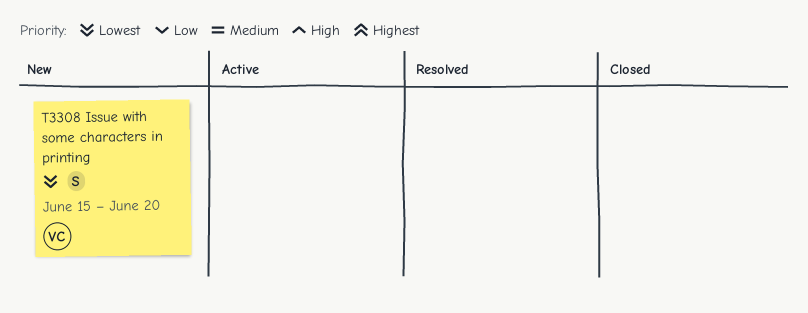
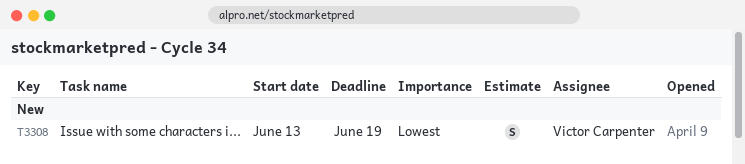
T3308, start: Jun 15 -> Jun 13
T3308, due: Jun 20 -> Jun 19

